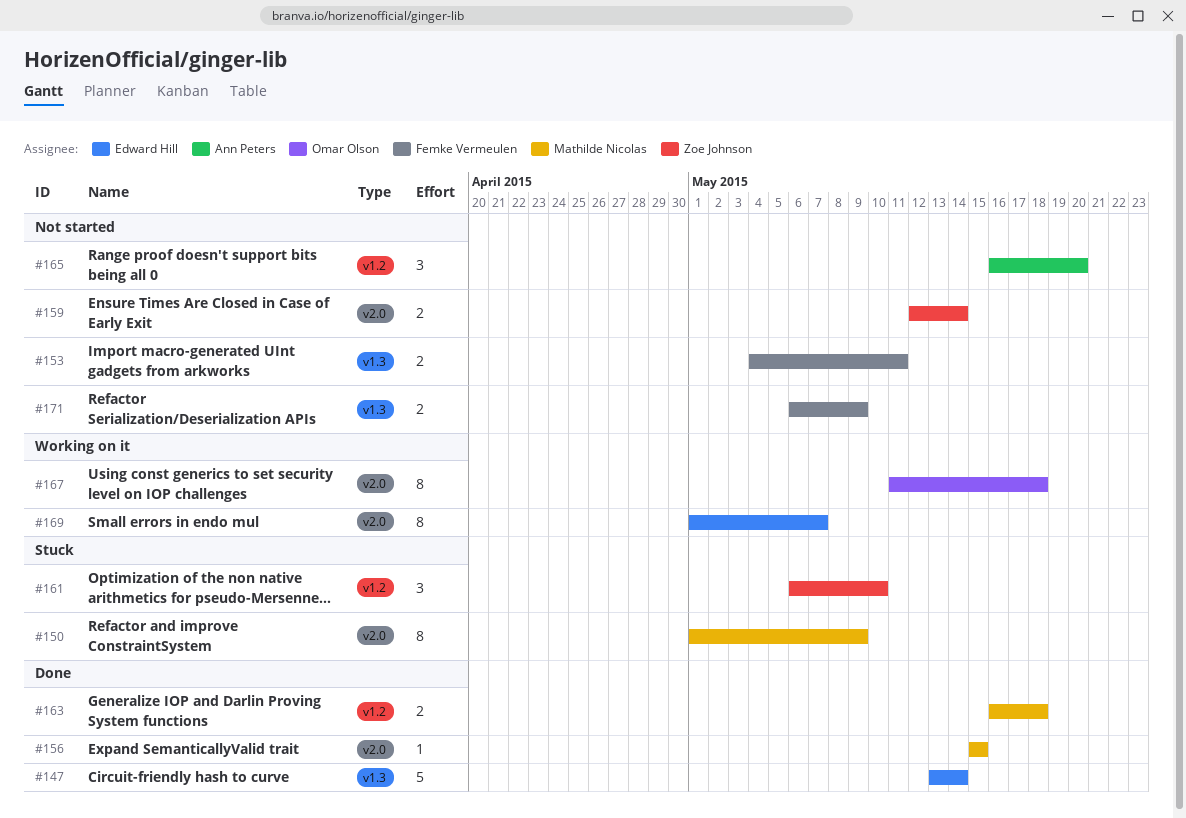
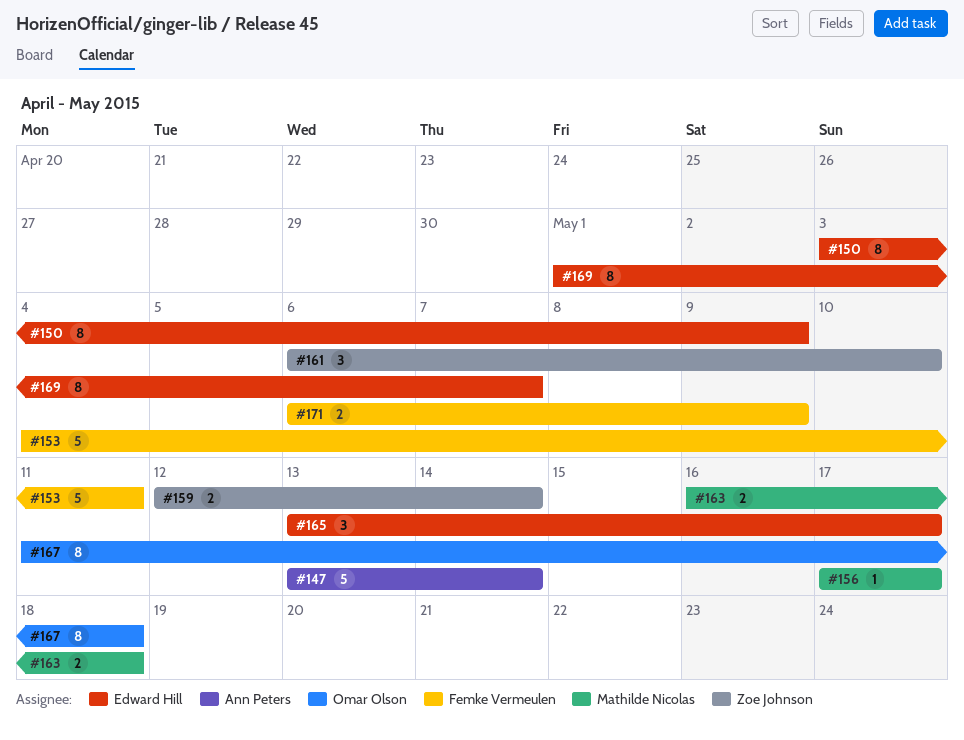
#147, owner: Edward Hill -> Ann Peters
#150, owner: Mathilde Nicolas -> Edward Hill
#150, start: May 1 -> May 3
#153, estimate: 2 -> 5
#156, start: May 15 -> May 17
#156, due: May 15 -> May 17
#165, owner: Ann Peters -> Edward Hill
#165, start: May 16 -> May 13
#165, due: May 20 -> May 17

